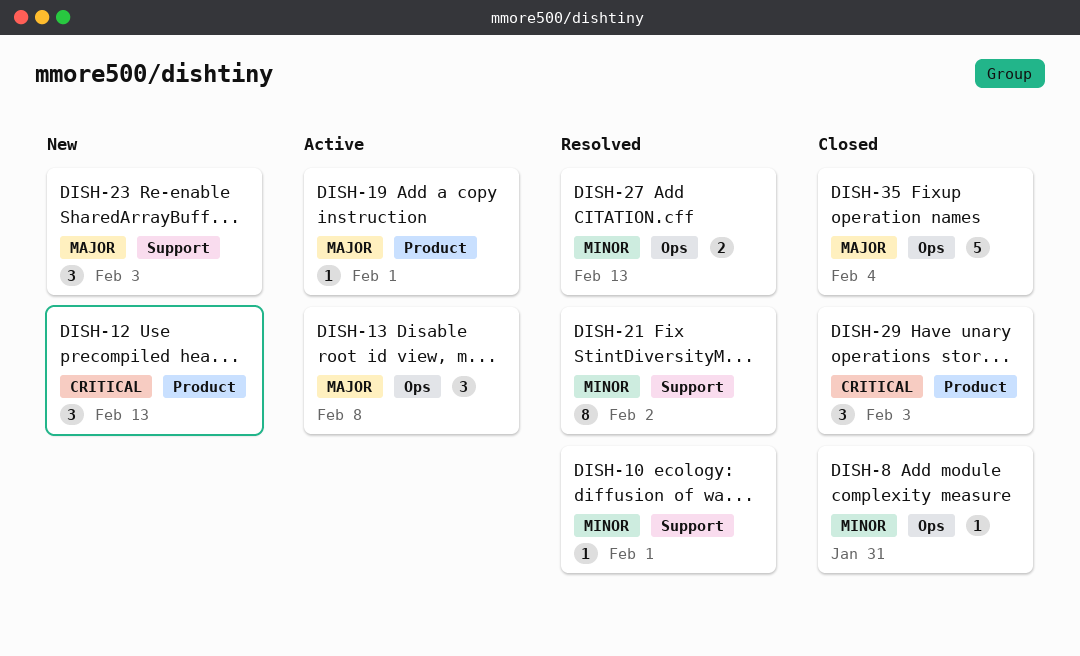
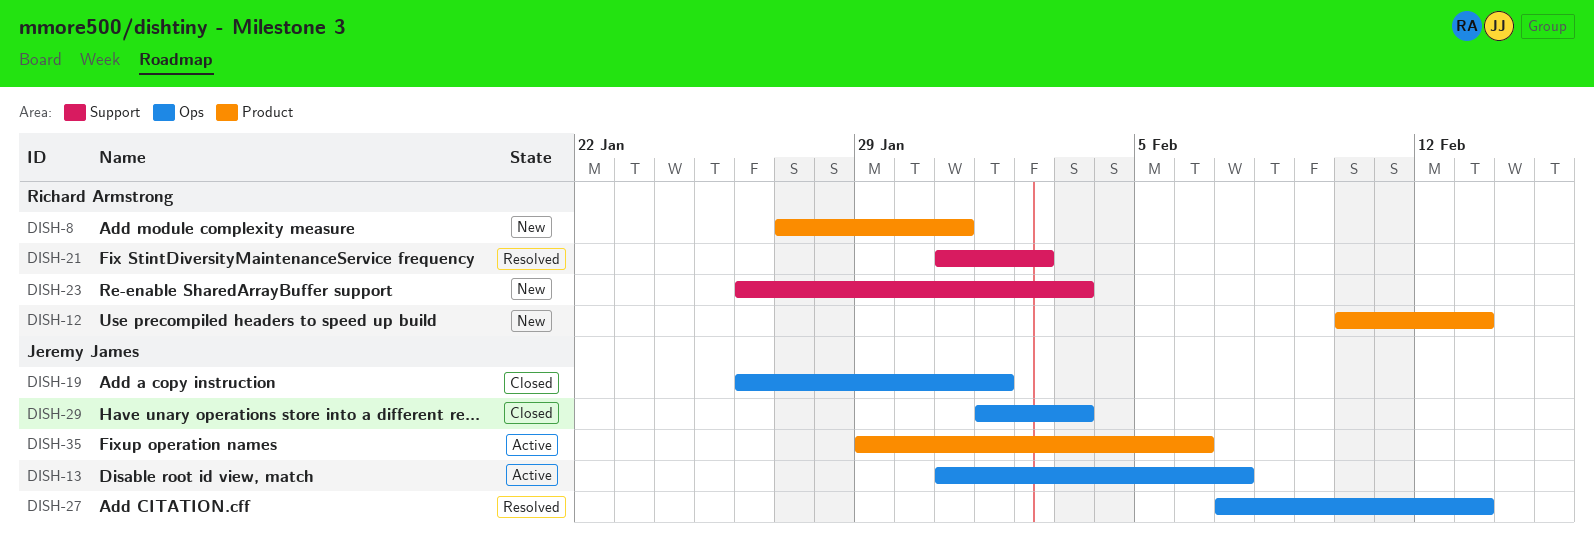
DISH-8, status: Closed -> New
DISH-8, label: Ops -> Product
DISH-10: present -> none
DISH-13, due: Feb 8 -> Feb 7
DISH-19, status: Active -> Closed
DISH-19, label: Product -> Ops
DISH-29, label: Product -> Ops
DISH-35, status: Closed -> Active
DISH-35, label: Ops -> Product
DISH-35, due: Feb 4 -> Feb 6

